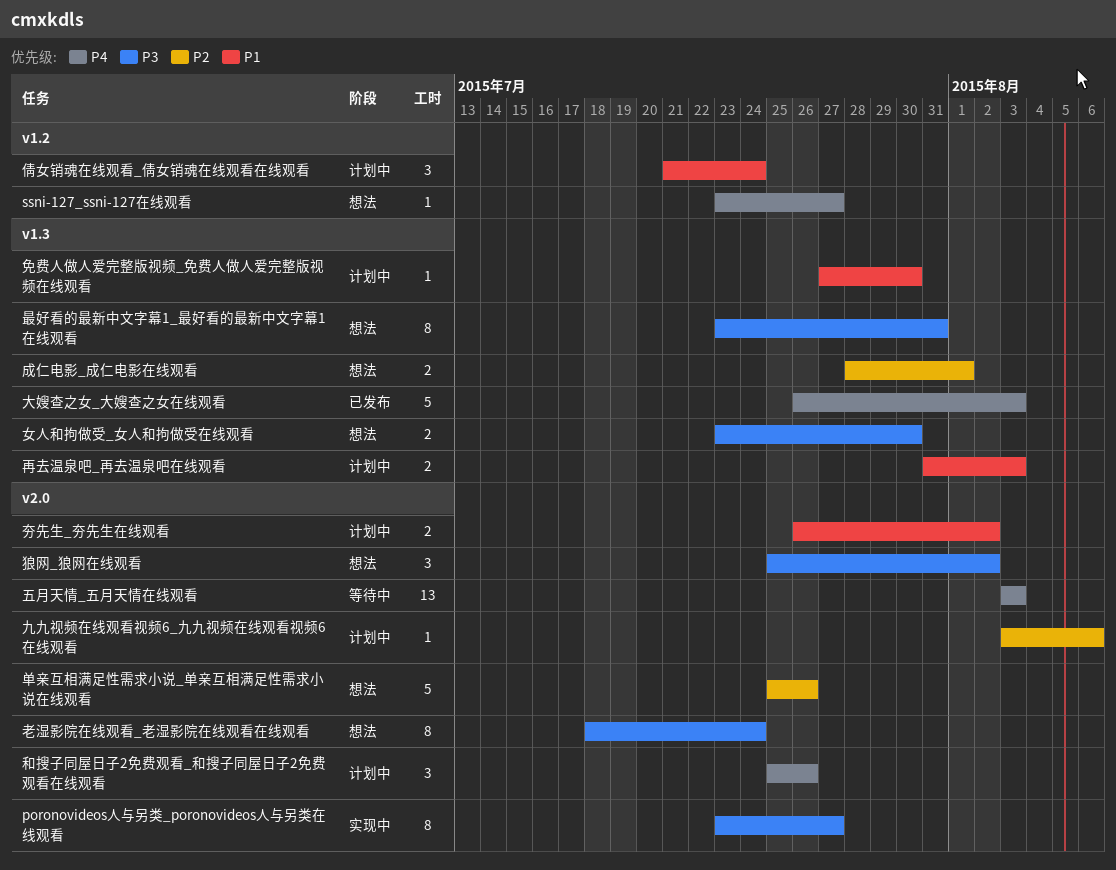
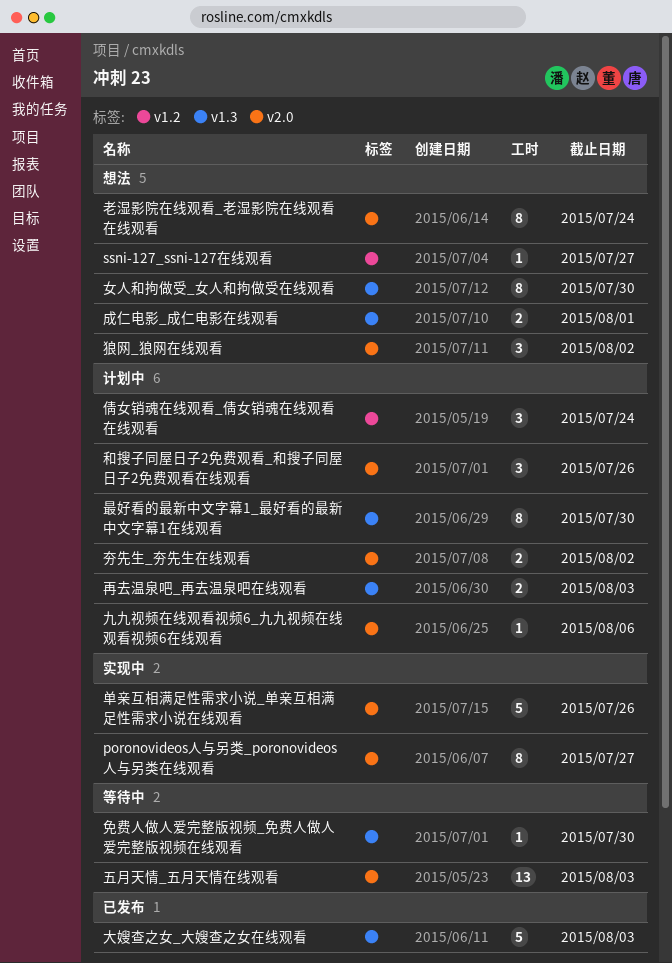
免费人做人爱完整版视频_免费人做人爱完整版视频在线观看, status: 计划中 -> 等待中
单亲互相满足性需求小说_单亲互相满足性需求小说在线观看, status: 想法 -> 实现中
女人和拘做受_女人和拘做受在线观看, estimate: 2 -> 8
最好看的最新中文字幕1_最好看的最新中文字幕1在线观看, status: 想法 -> 计划中
最好看的最新中文字幕1_最好看的最新中文字幕1在线观看, due: Jul 31 -> Jul 30

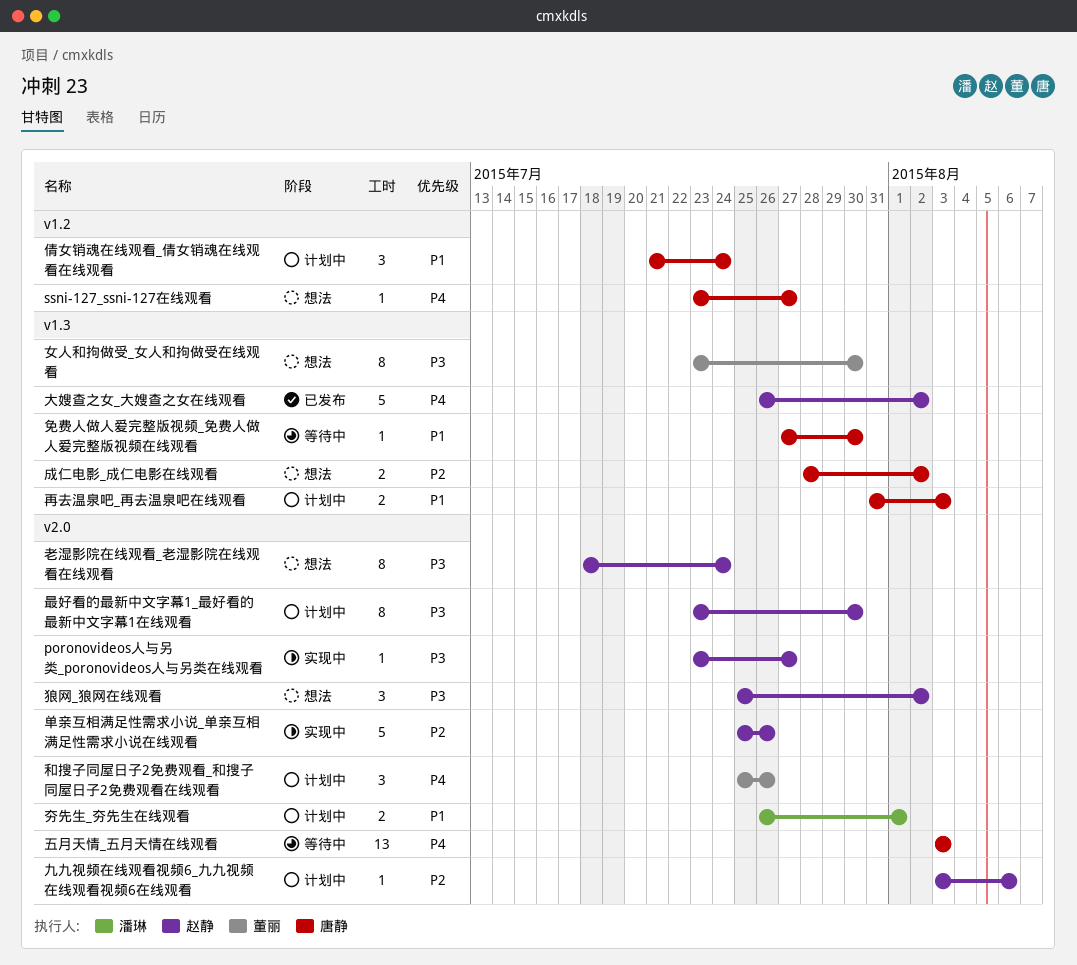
poronovideos人与另类_poronovideos人与另类在线观看, estimate: 8 -> 1
大嫂查之女_大嫂查之女在线观看, due: Aug 3 -> Aug 2
夯先生_夯先生在线观看, due: Aug 2 -> Aug 1
成仁电影_成仁电影在线观看, due: Aug 1 -> Aug 2
最好看的最新中文字幕1_最好看的最新中文字幕1在线观看, label: v1.3 -> v2.0

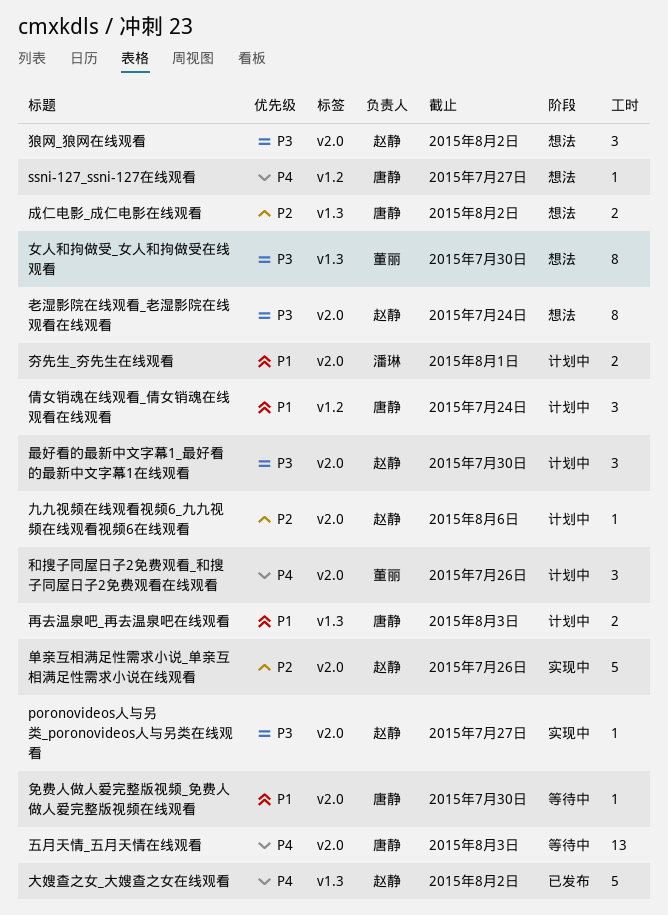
免费人做人爱完整版视频_免费人做人爱完整版视频在线观看, label: v1.3 -> v2.0
最好看的最新中文字幕1_最好看的最新中文字幕1在线观看, estimate: 8 -> 3

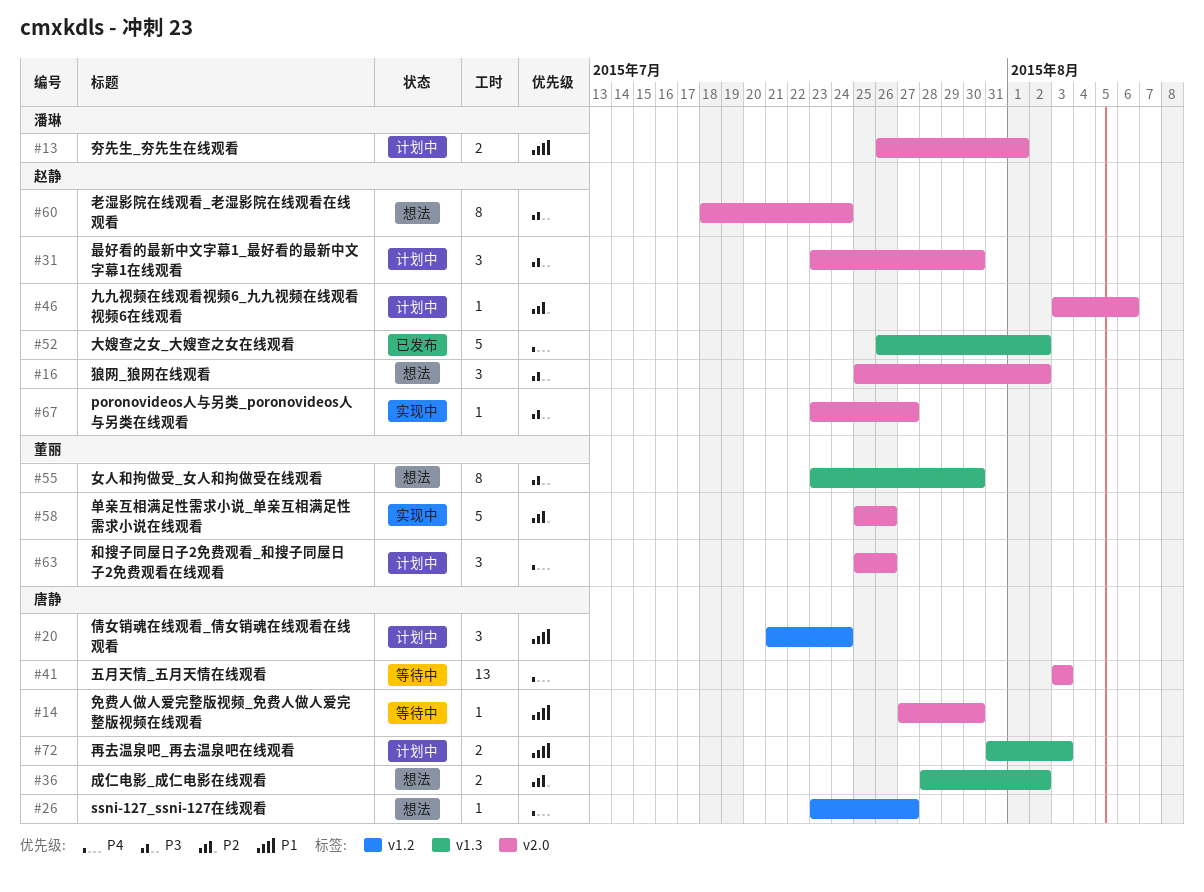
单亲互相满足性需求小说_单亲互相满足性需求小说在线观看, owner: 赵静 -> 董丽

